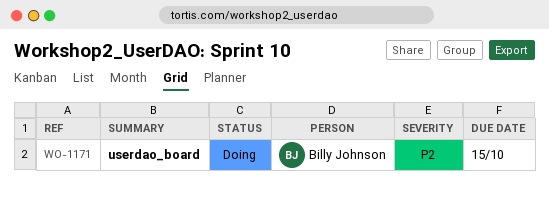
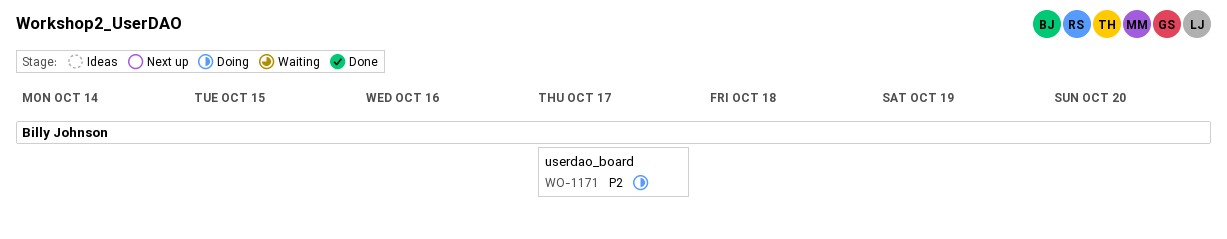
WO-1171, due: Oct 15 -> Oct 17

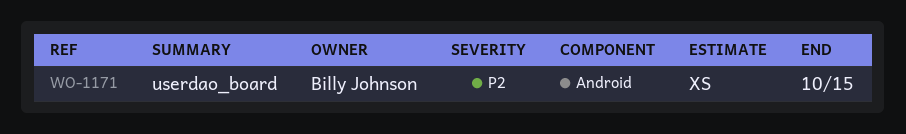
WO-1171, due: Oct 17 -> Oct 15

